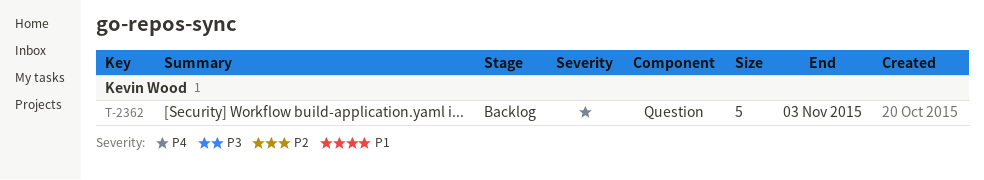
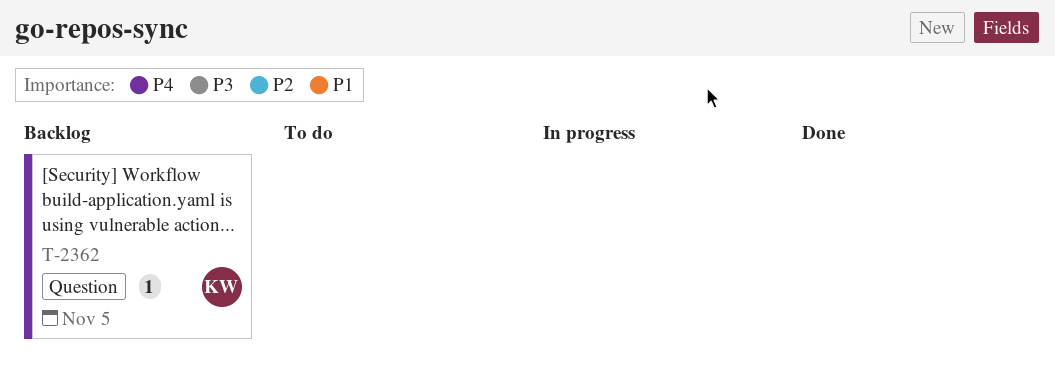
T-2362, estimate: 5 -> 1
T-2362, due: Nov 3 -> Nov 5

